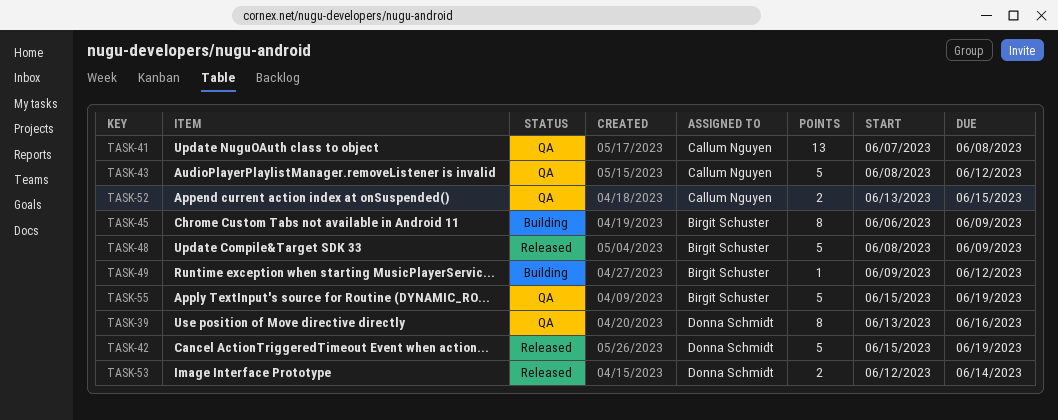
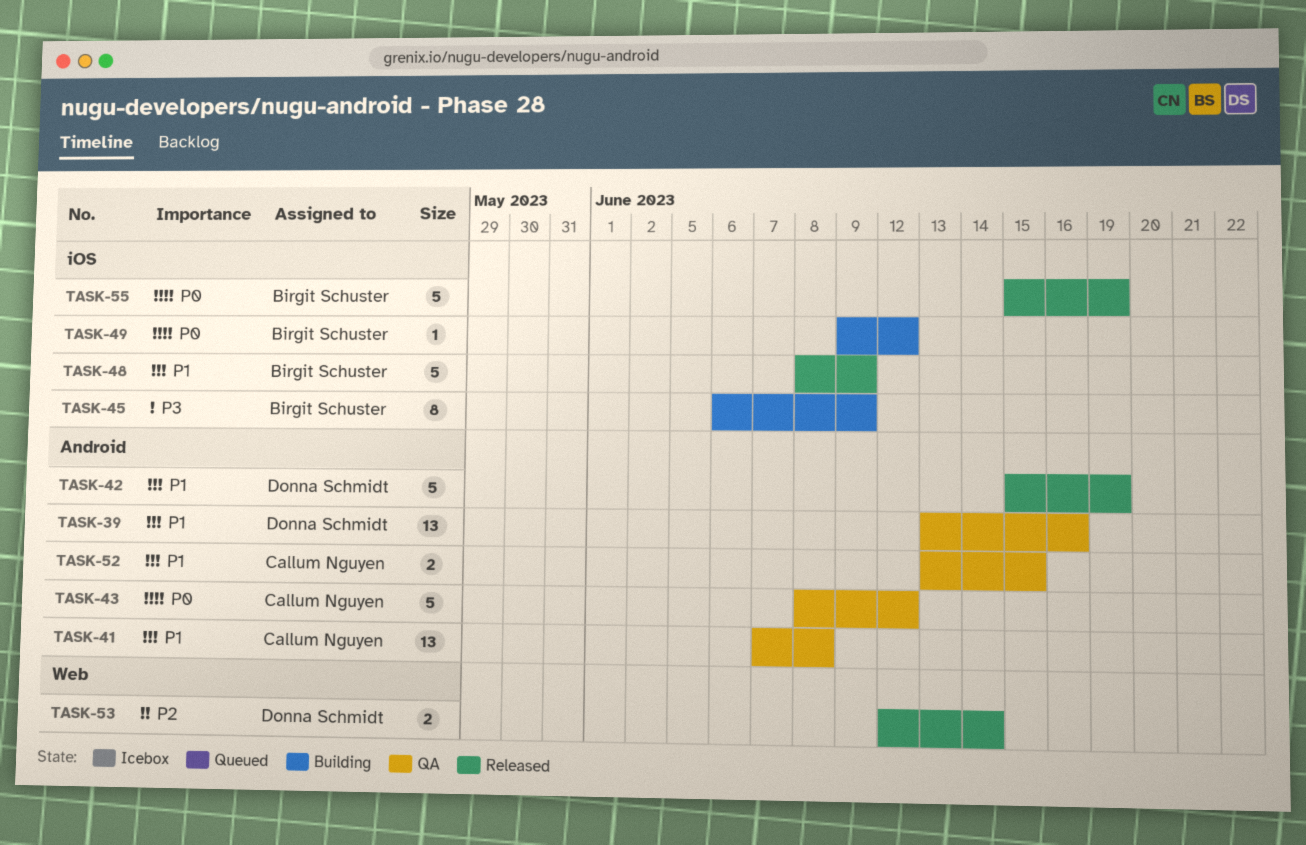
TASK-39, estimate: 8 -> 13
TASK-55, status: QA -> Released

